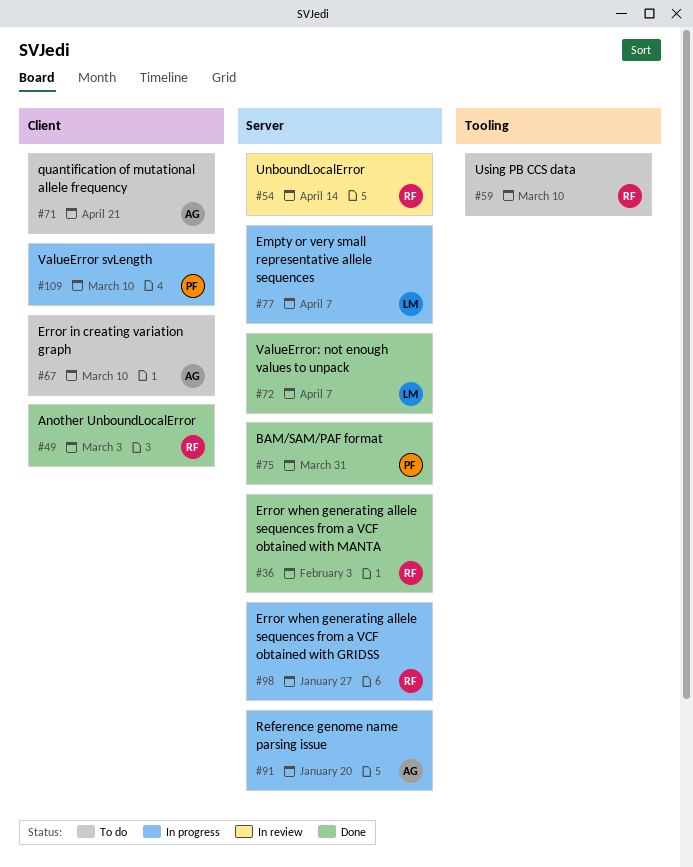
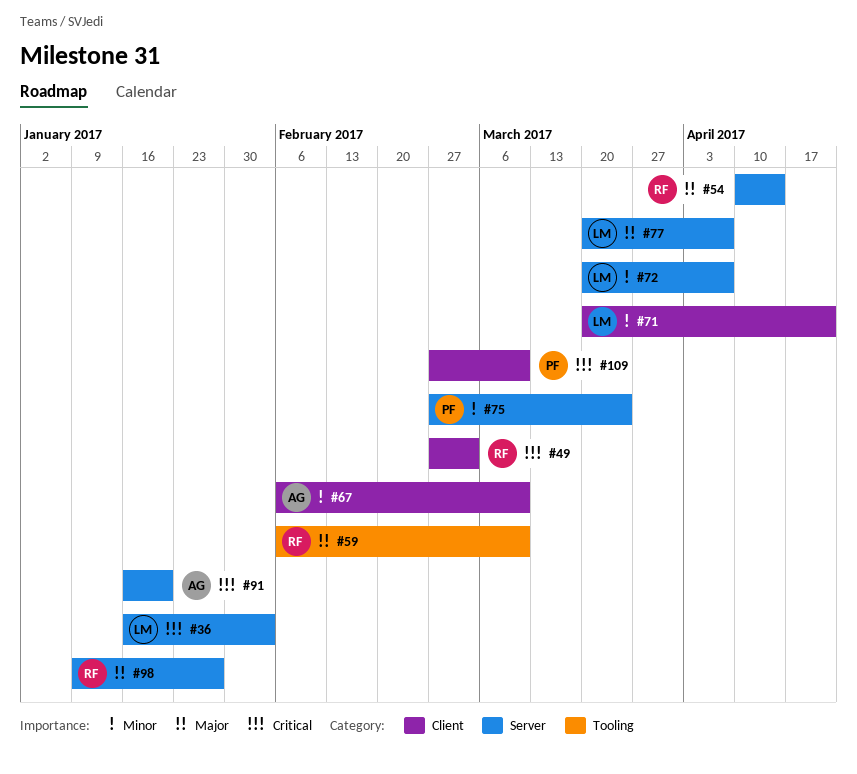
#36, owner: RF -> LM
#71, owner: AG -> LM
#75, due: Mar 31 -> Mar 24

